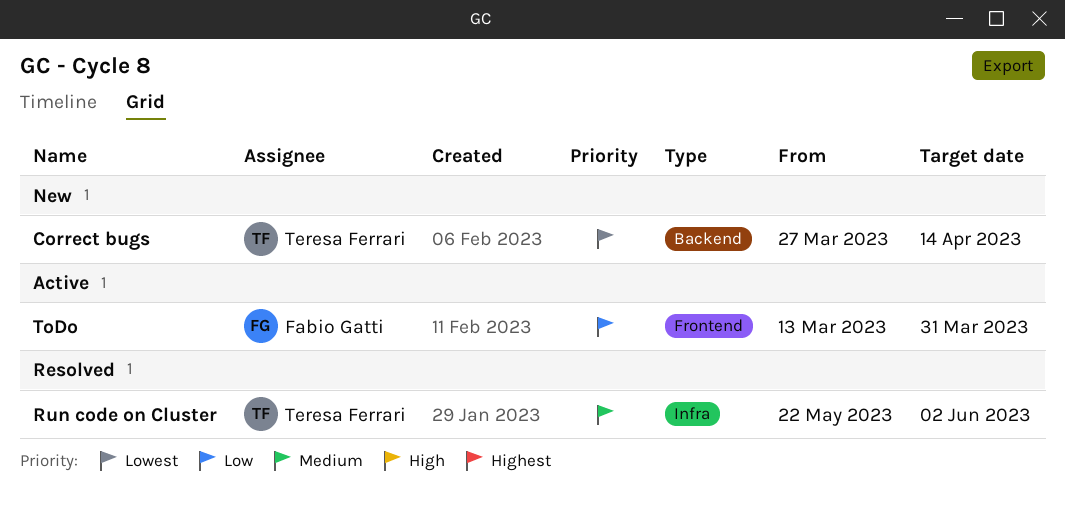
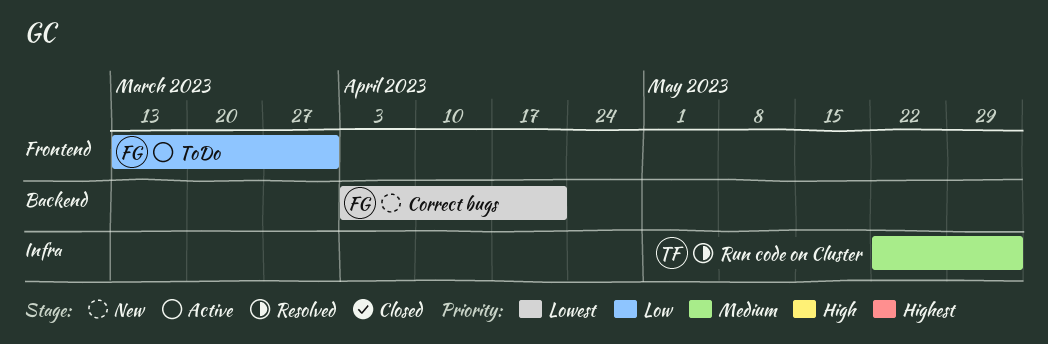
Correct bugs, owner: Teresa Ferrari -> Fabio Gatti
Correct bugs, start: Mar 27 -> Apr 3
Correct bugs, due: Apr 14 -> Apr 21

